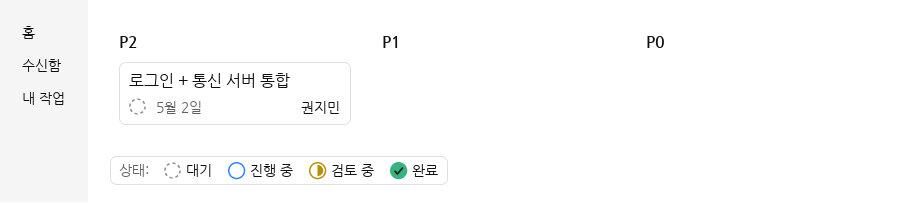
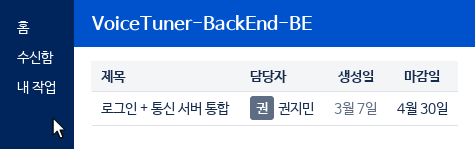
로그인 + 통신 서버 통합, due: May 2 -> Apr 30

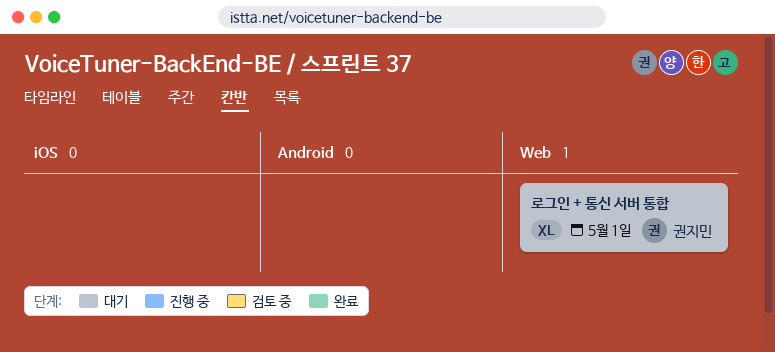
로그인 + 통신 서버 통합, due: Apr 30 -> May 1

